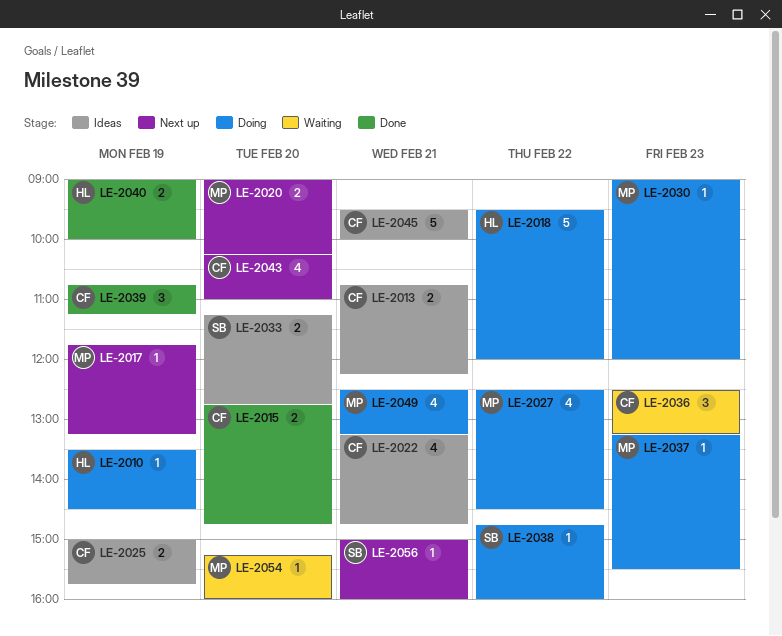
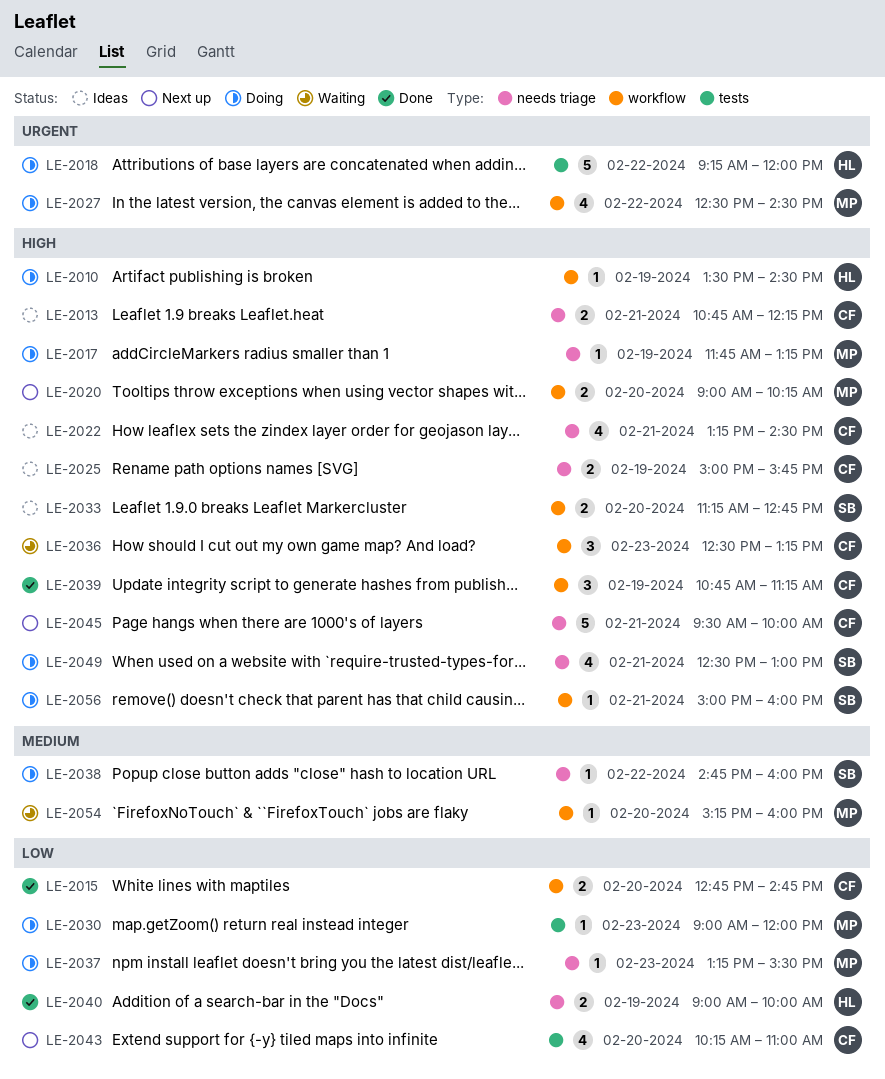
LE-2017, status: Next up -> Doing
LE-2018, begins: 09:30 -> 09:15
LE-2022, ends: 14:45 -> 14:30
LE-2045, status: Ideas -> Next up
LE-2049, owner: MP -> SB
LE-2049, ends: 13:15 -> 13:00
LE-2056, status: Next up -> Doing

